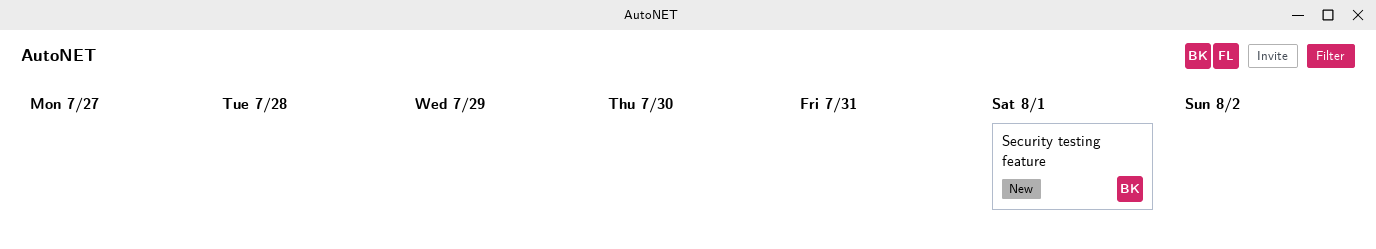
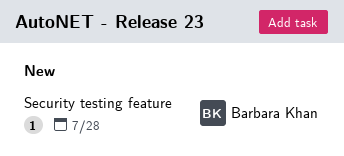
Security testing feature, due: Aug 1 -> Jul 28

